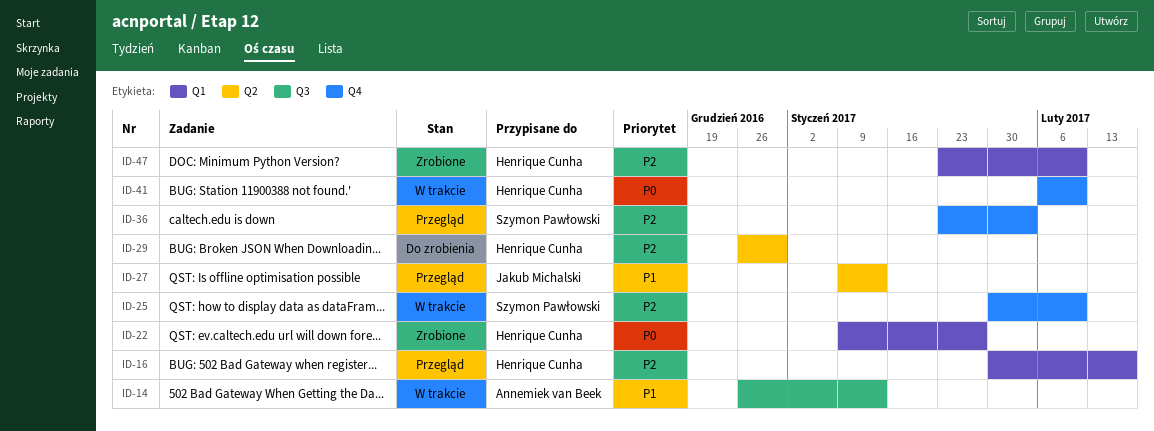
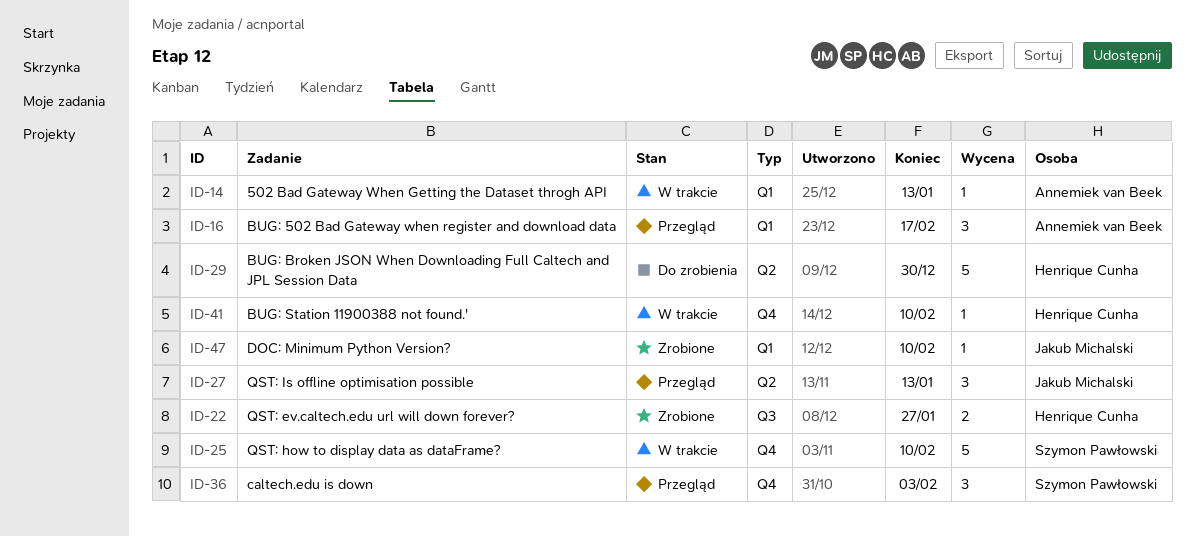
ID-14, label: Q3 -> Q1
ID-16, owner: Henrique Cunha -> Annemiek van Beek
ID-22, label: Q1 -> Q3
ID-47, owner: Henrique Cunha -> Jakub Michalski

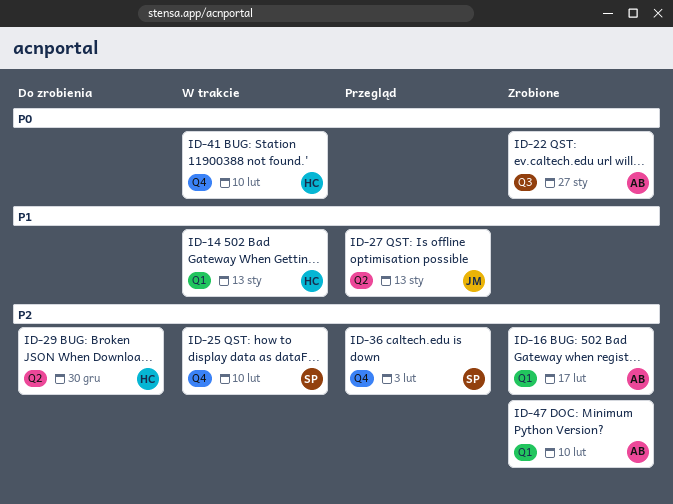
ID-14, owner: Annemiek van Beek -> Henrique Cunha
ID-16, status: Przegląd -> Zrobione
ID-22, owner: Henrique Cunha -> Annemiek van Beek
ID-47, owner: Jakub Michalski -> Annemiek van Beek

